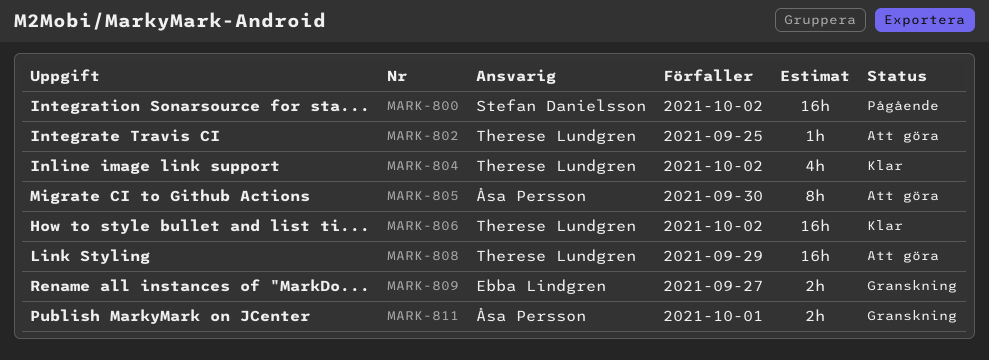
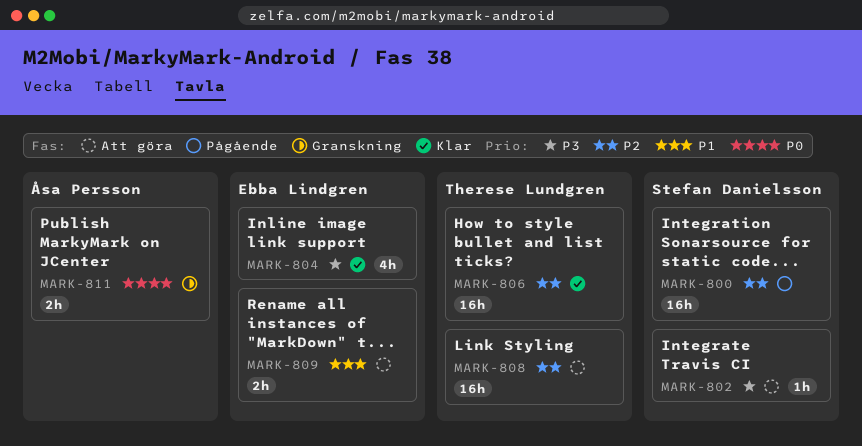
MARK-802, owner: Therese Lundgren -> Stefan Danielsson
MARK-804, owner: Therese Lundgren -> Ebba Lindgren
MARK-805: present -> none
MARK-809, status: Granskning -> Att göra

